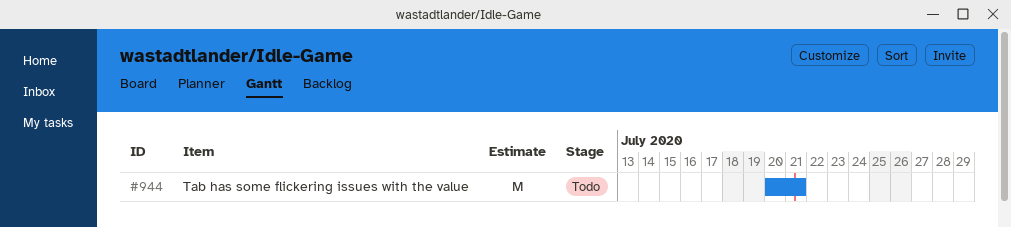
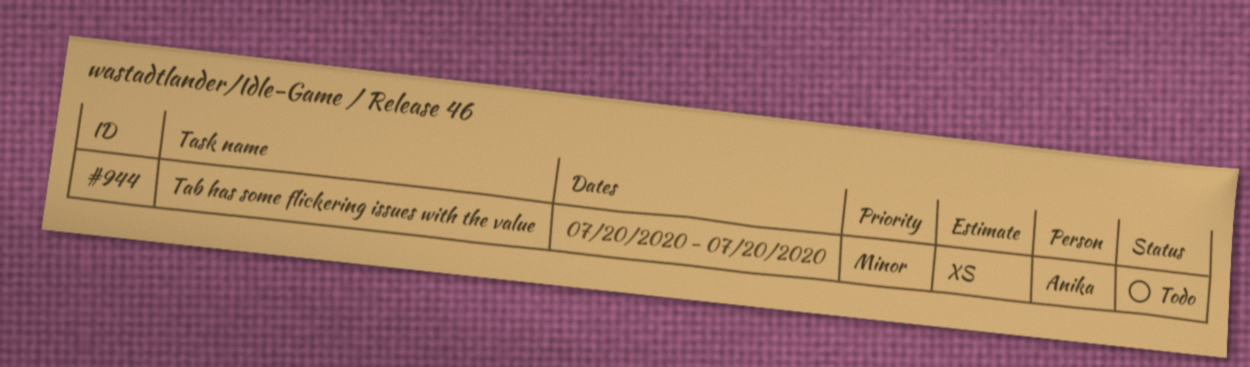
#944, estimate: M -> XS
#944, due: Jul 21 -> Jul 20

